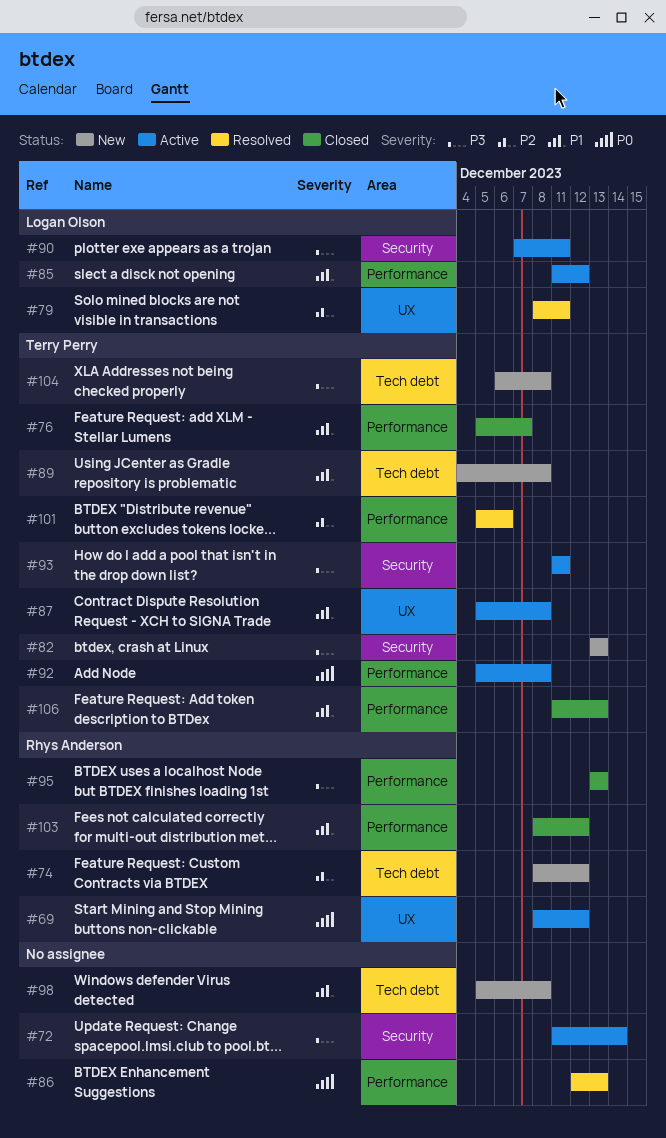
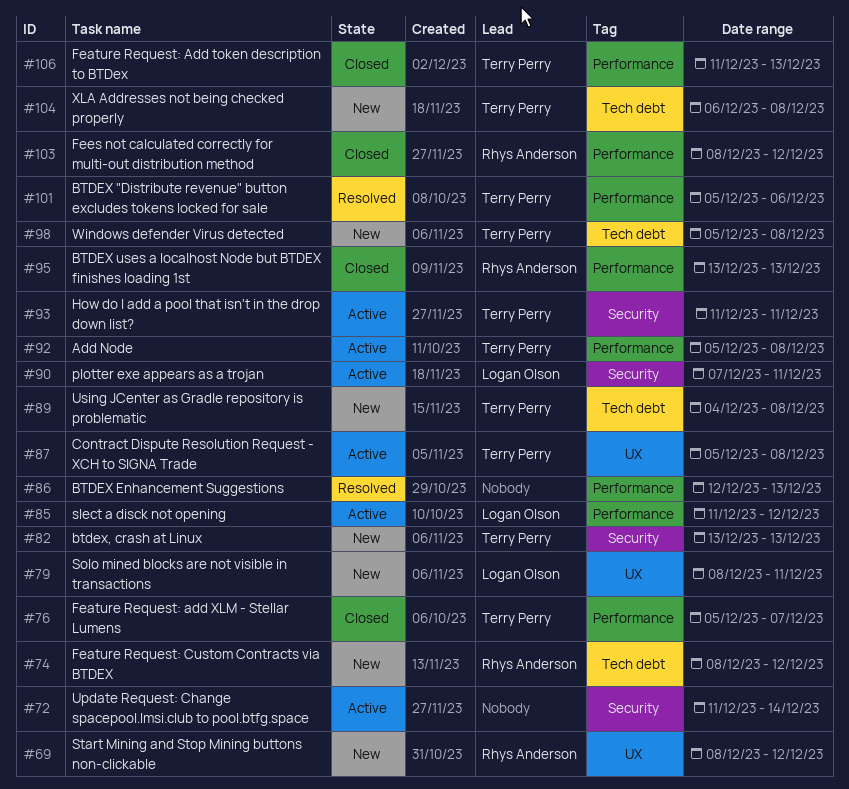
#69, status: Active -> New
#79, status: Resolved -> New
#98, owner: none -> Terry Perry

